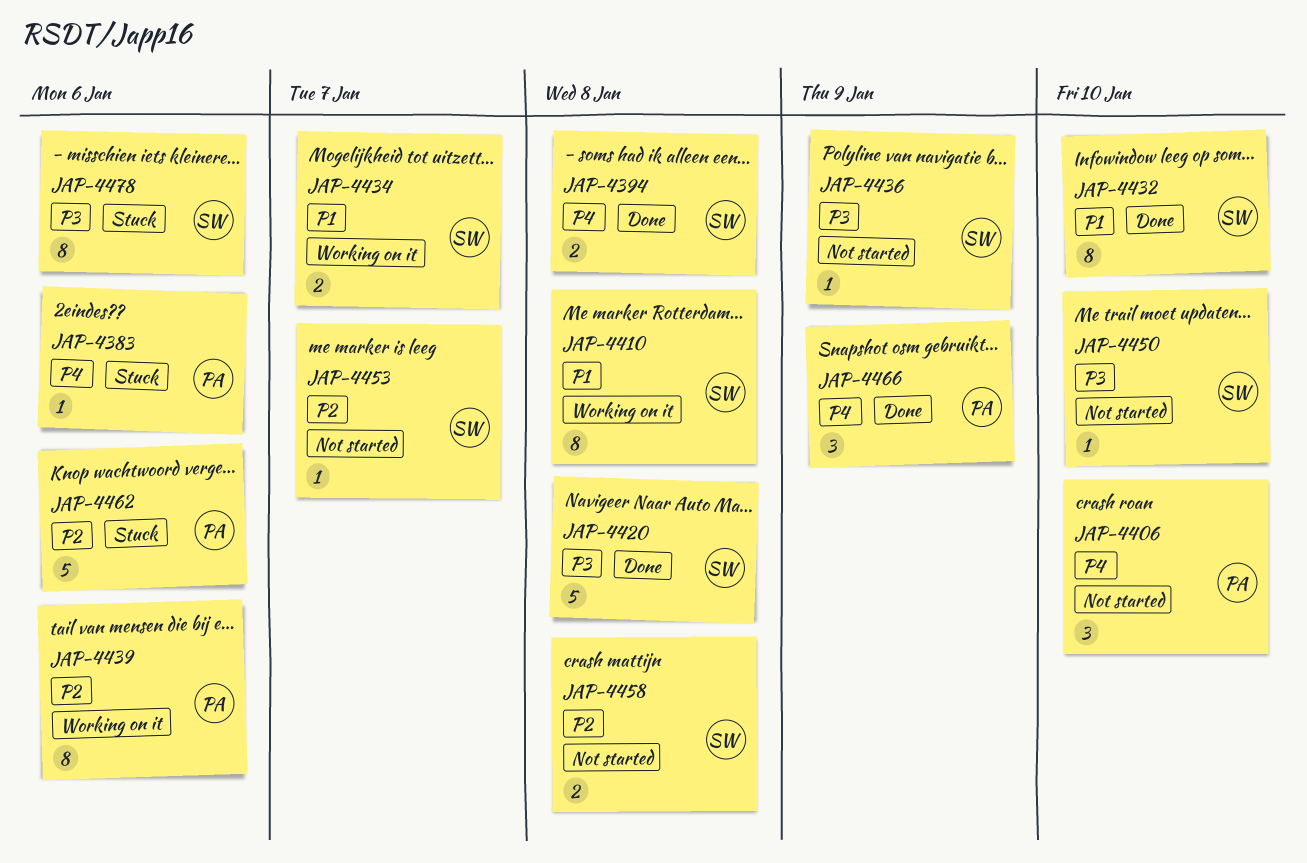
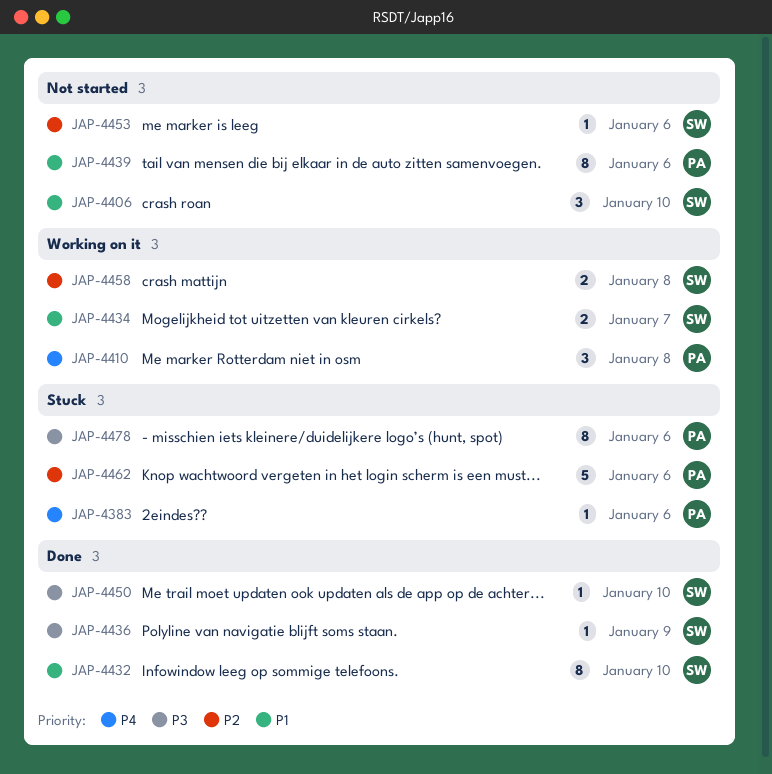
JAP-4394: present -> none
JAP-4406, owner: PA -> SW
JAP-4406, priority: P4 -> P1
JAP-4410, owner: SW -> PA
JAP-4410, priority: P1 -> P4
JAP-4410, estimate: 8 -> 3
JAP-4420: present -> none
JAP-4436, status: Not started -> Done
JAP-4439, status: Working on it -> Not started
JAP-4439, priority: P2 -> P1
JAP-4450, status: Not started -> Done
JAP-4453, due: Jan 7 -> Jan 6
JAP-4458, status: Not started -> Working on it
JAP-4466: present -> none
JAP-4478, owner: SW -> PA

